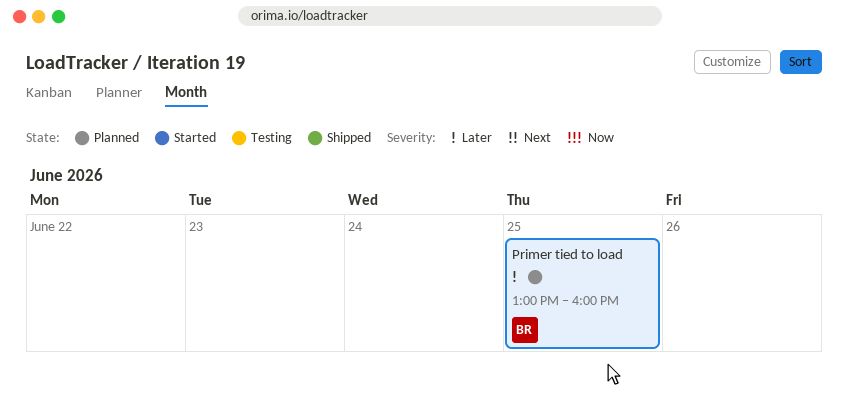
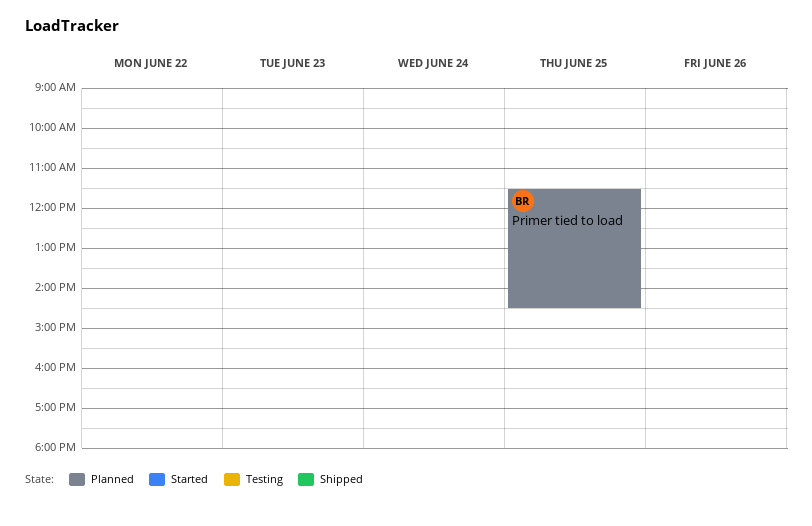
Primer tied to load, begins: 13:00 -> 11:30
Primer tied to load, ends: 16:00 -> 14:30

